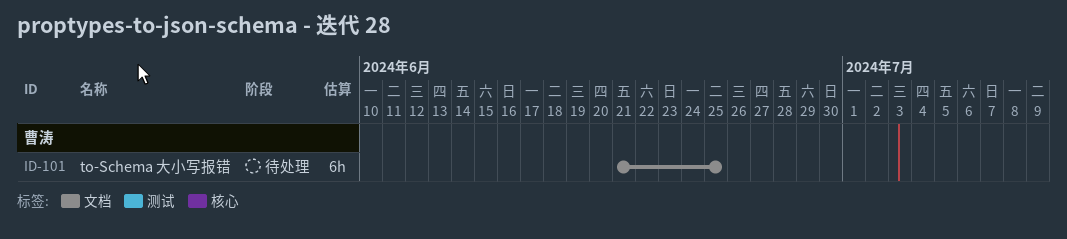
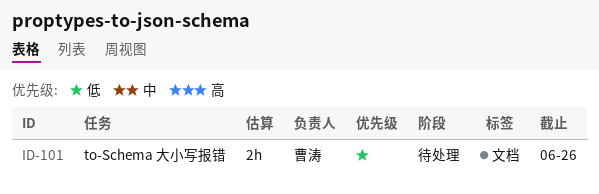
ID-101, estimate: 6h -> 2h
ID-101, due: Jun 25 -> Jun 26

